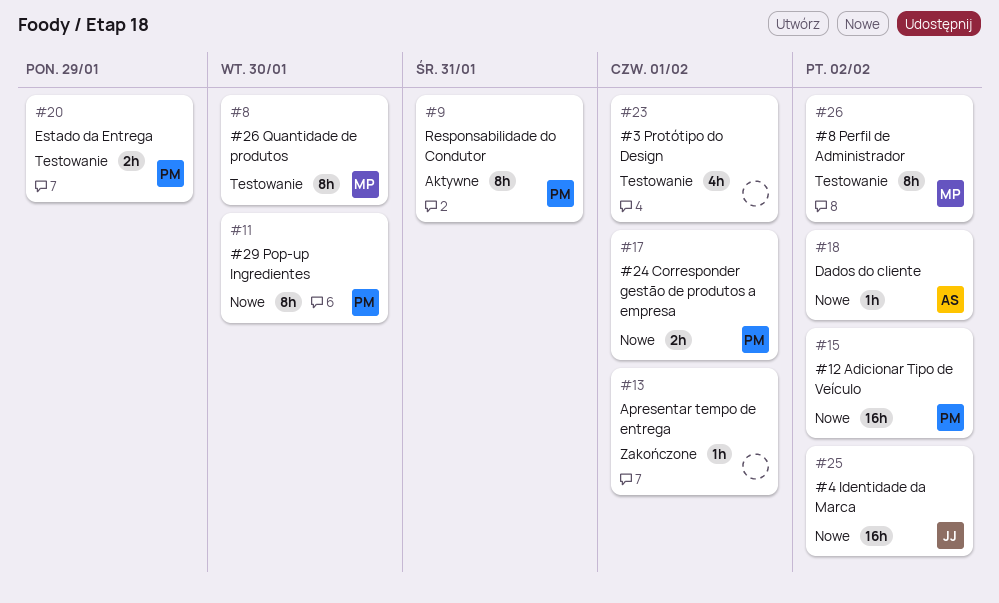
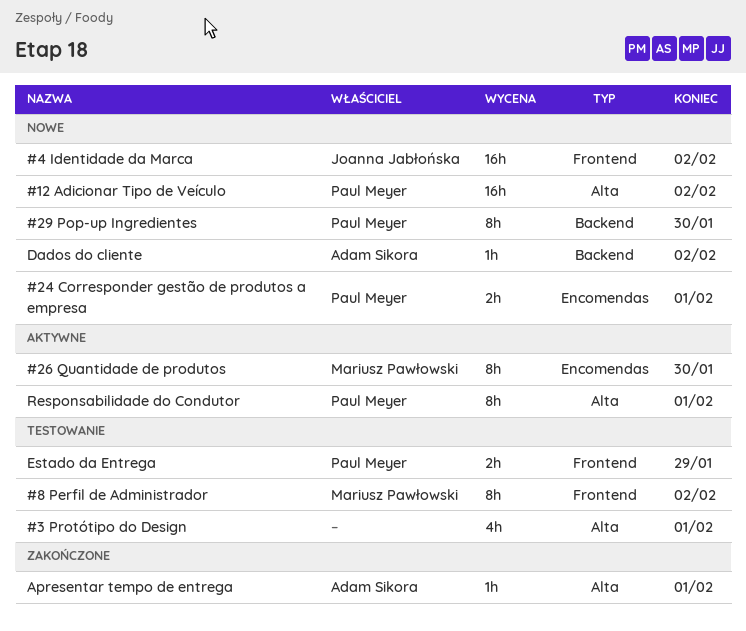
#26 Quantidade de produtos, status: Testowanie -> Aktywne
Apresentar tempo de entrega, owner: none -> Adam Sikora
Responsabilidade do Condutor, due: Jan 31 -> Feb 1

